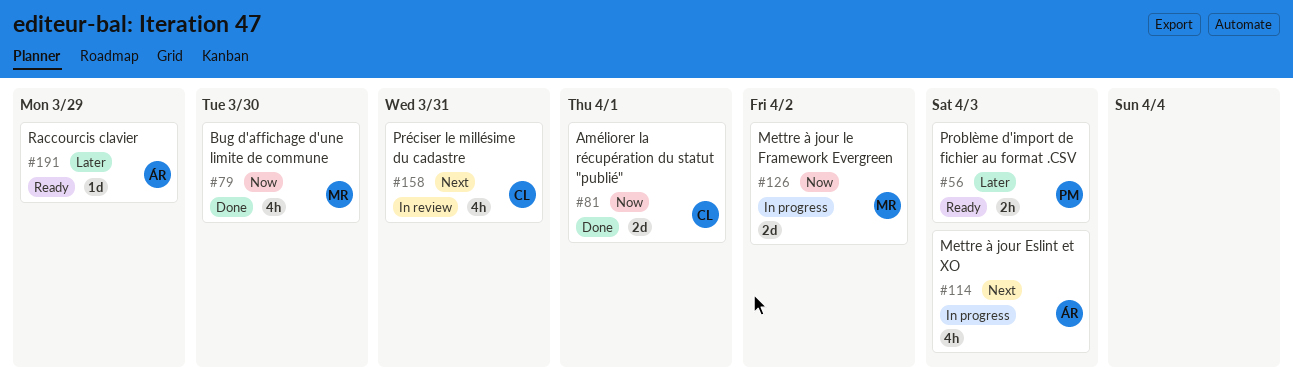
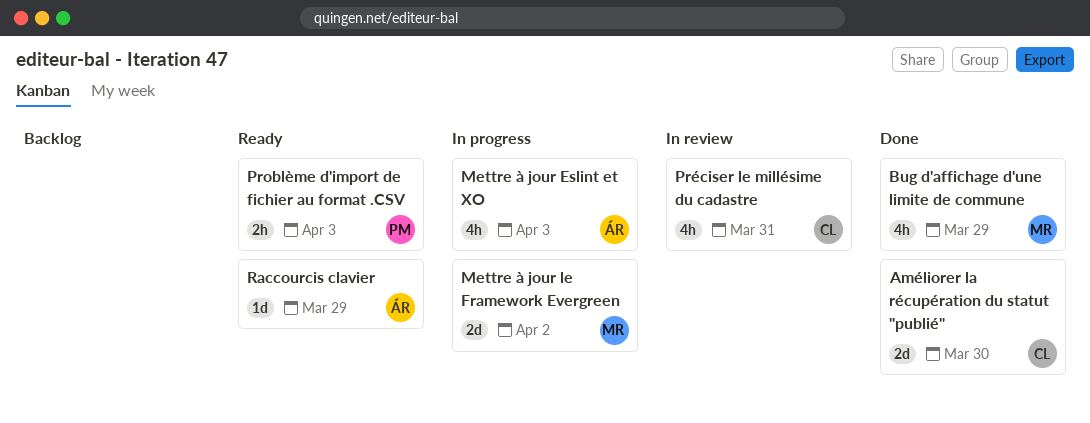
Améliorer la récupération du statut "publié", due: Apr 1 -> Mar 30
Bug d'affichage d'une limite de commune, due: Mar 30 -> Mar 29

